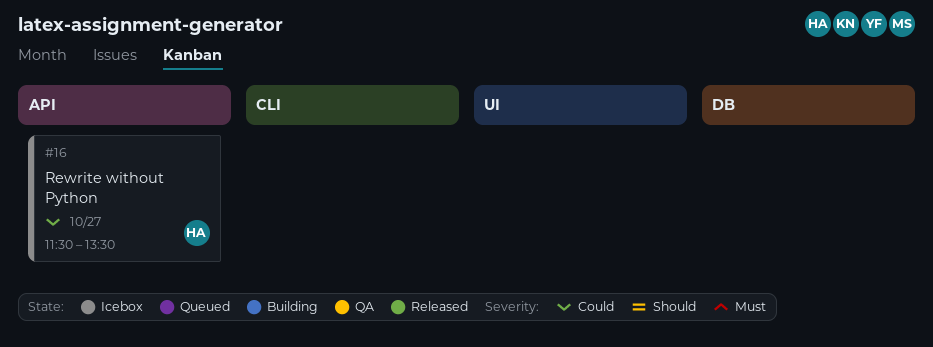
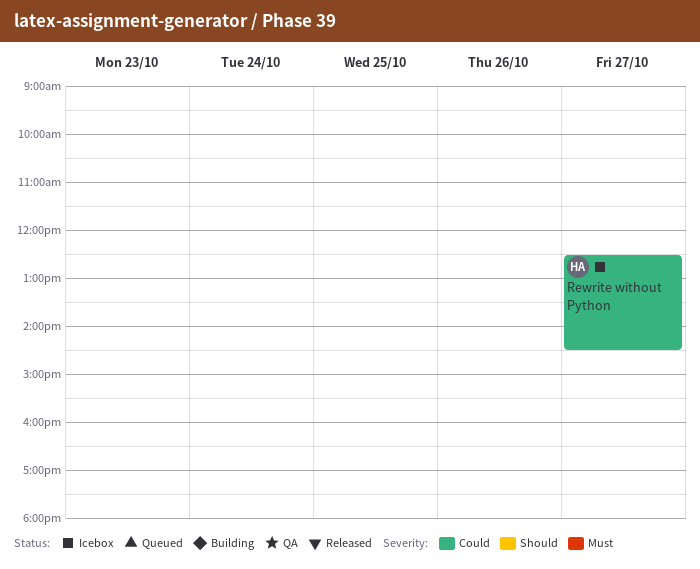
Rewrite without Python, begins: 11:30 -> 12:30
Rewrite without Python, ends: 13:30 -> 14:30

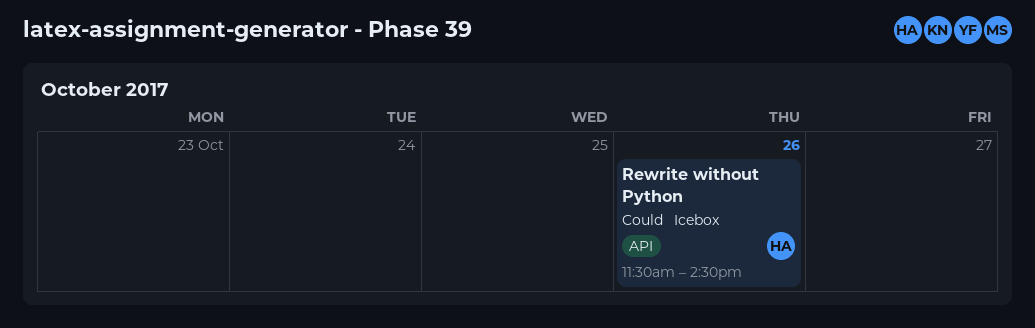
Rewrite without Python, day: Oct 27 -> Oct 26
Rewrite without Python, begins: 12:30 -> 11:30

